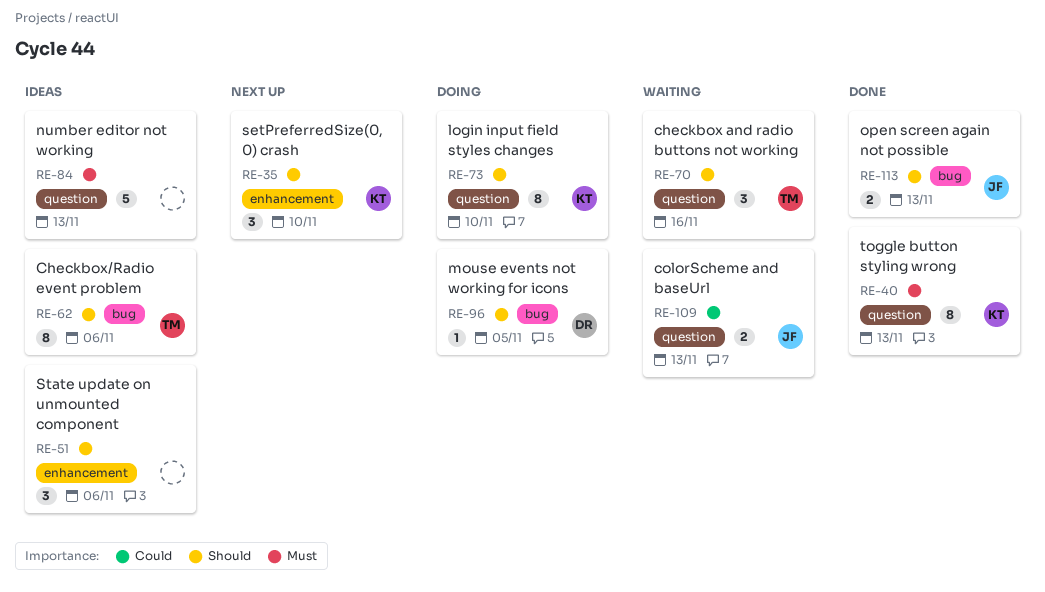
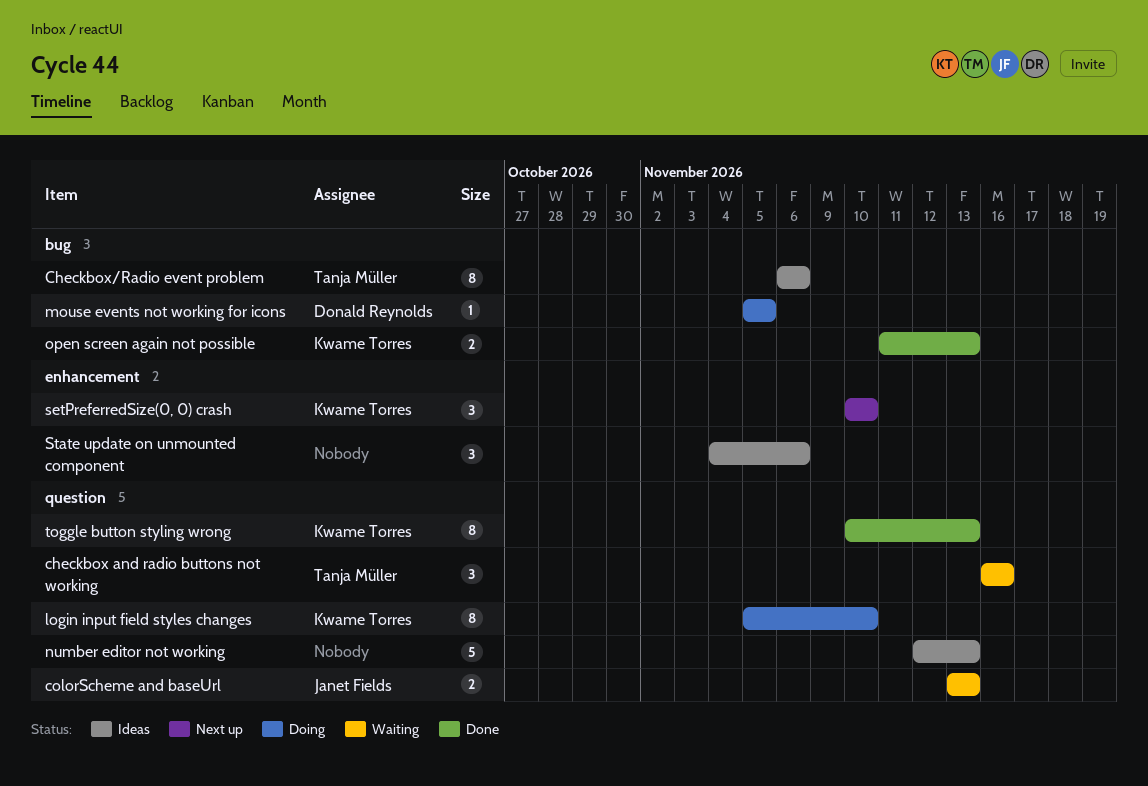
open screen again not possible, owner: Janet Fields -> Kwame Torres

